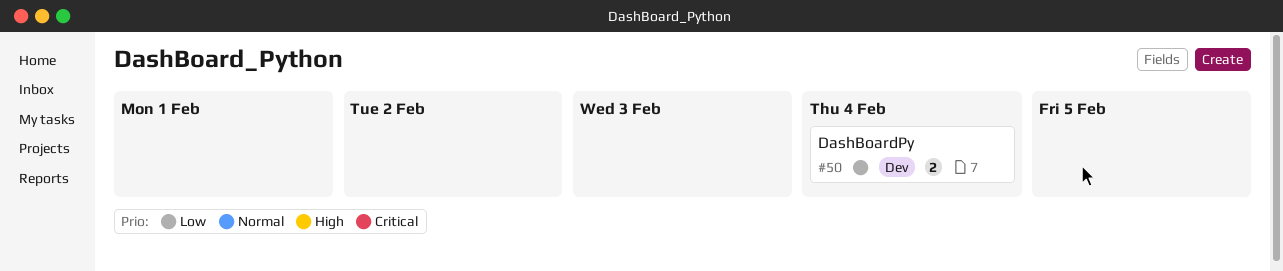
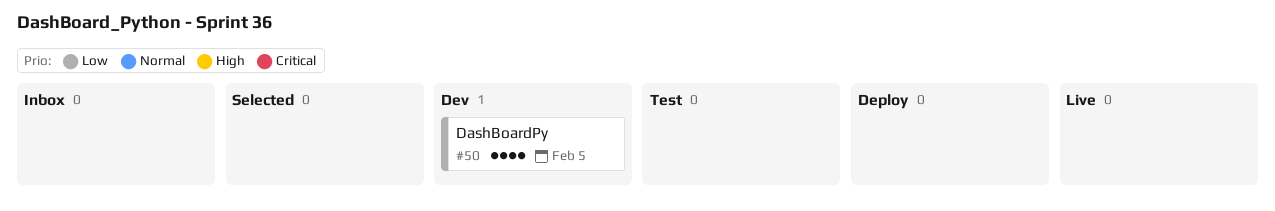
#50, estimate: 2 -> 4
#50, due: Feb 4 -> Feb 5

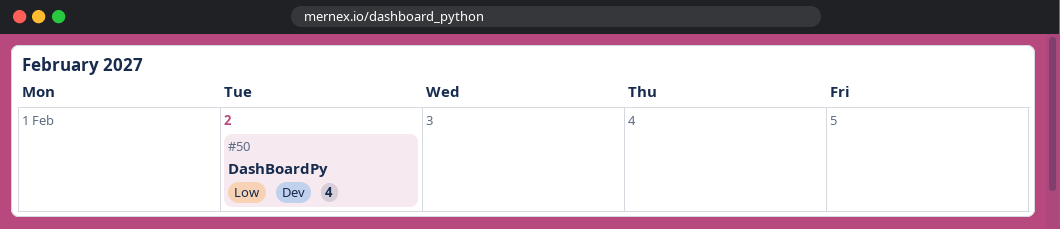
#50, due: Feb 5 -> Feb 2

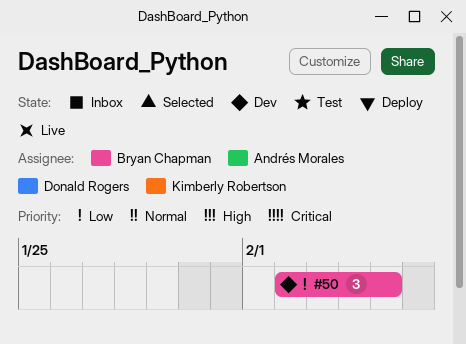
#50, estimate: 4 -> 3
#50, due: Feb 2 -> Feb 5

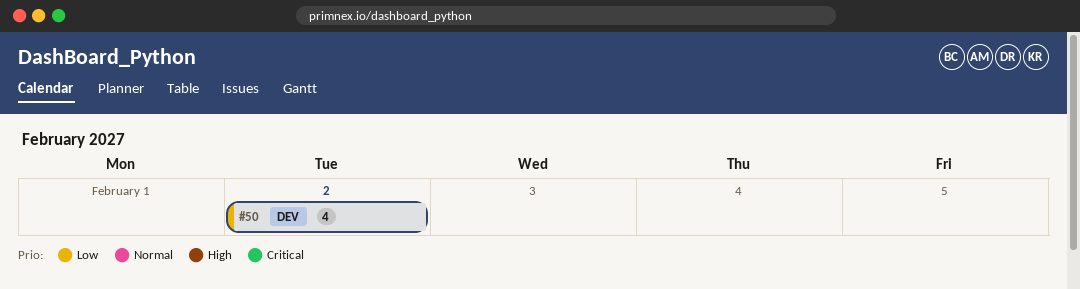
#50, estimate: 3 -> 4
#50, due: Feb 5 -> Feb 2

